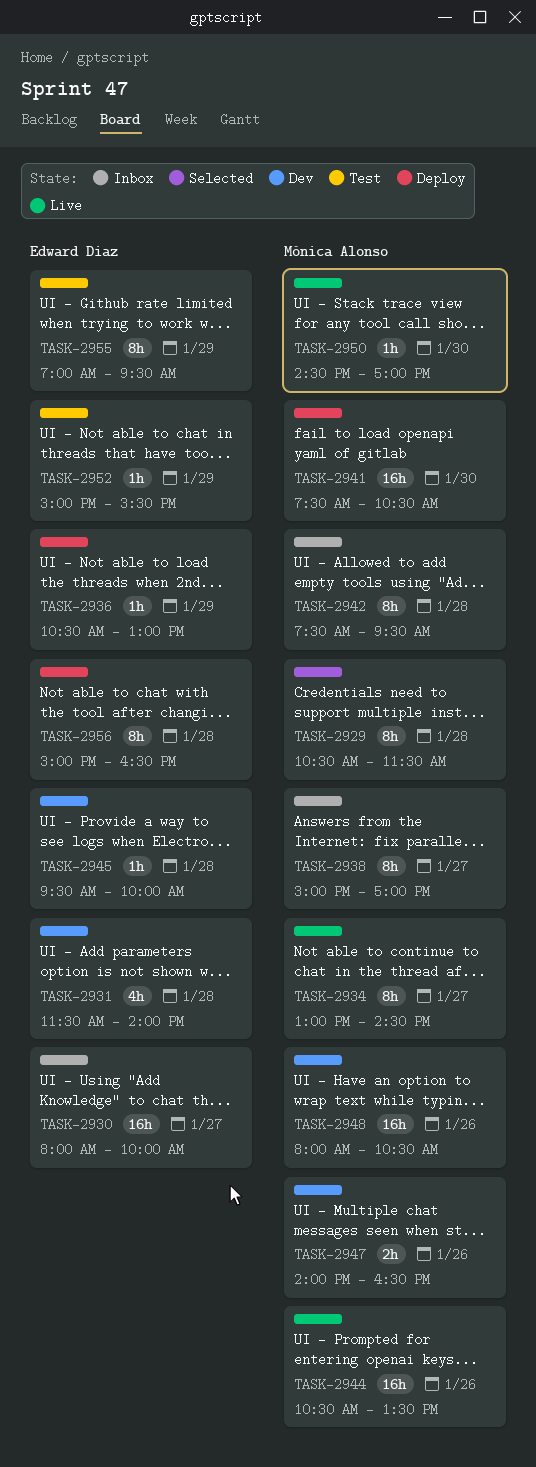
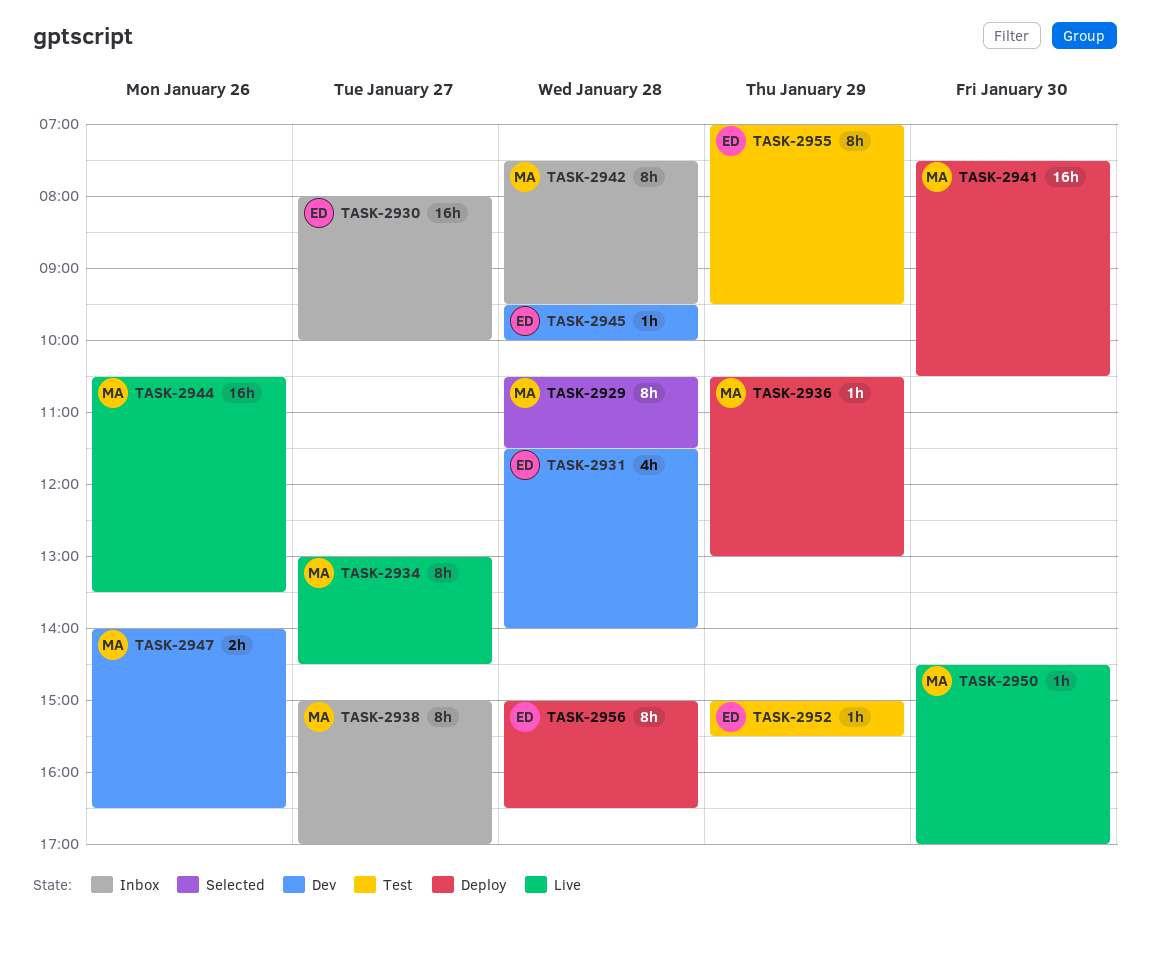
TASK-2936, owner: Edward Diaz -> Mónica Alonso
TASK-2948: present -> none

